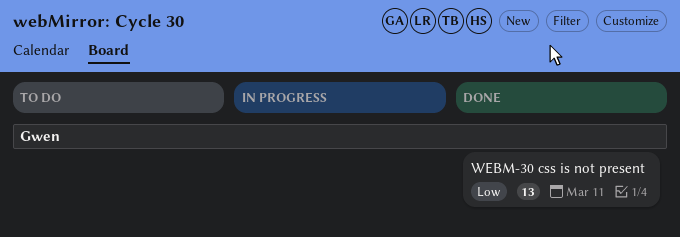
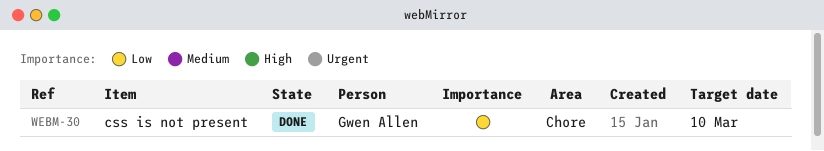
WEBM-30, due: Mar 11 -> Mar 10

